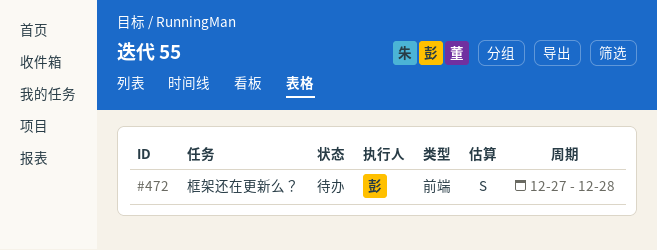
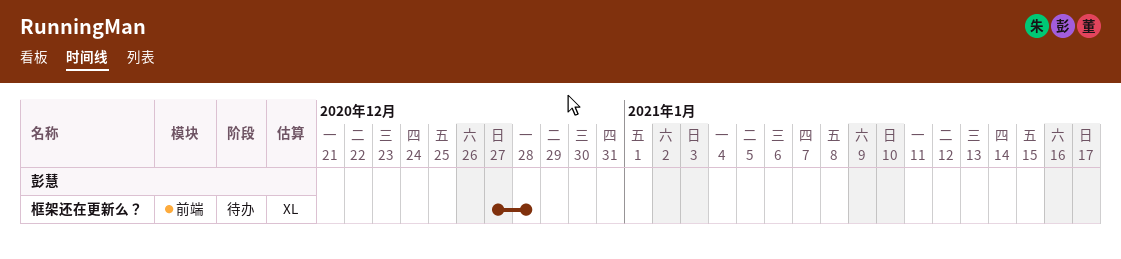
框架还在更新么？, estimate: S -> XL

